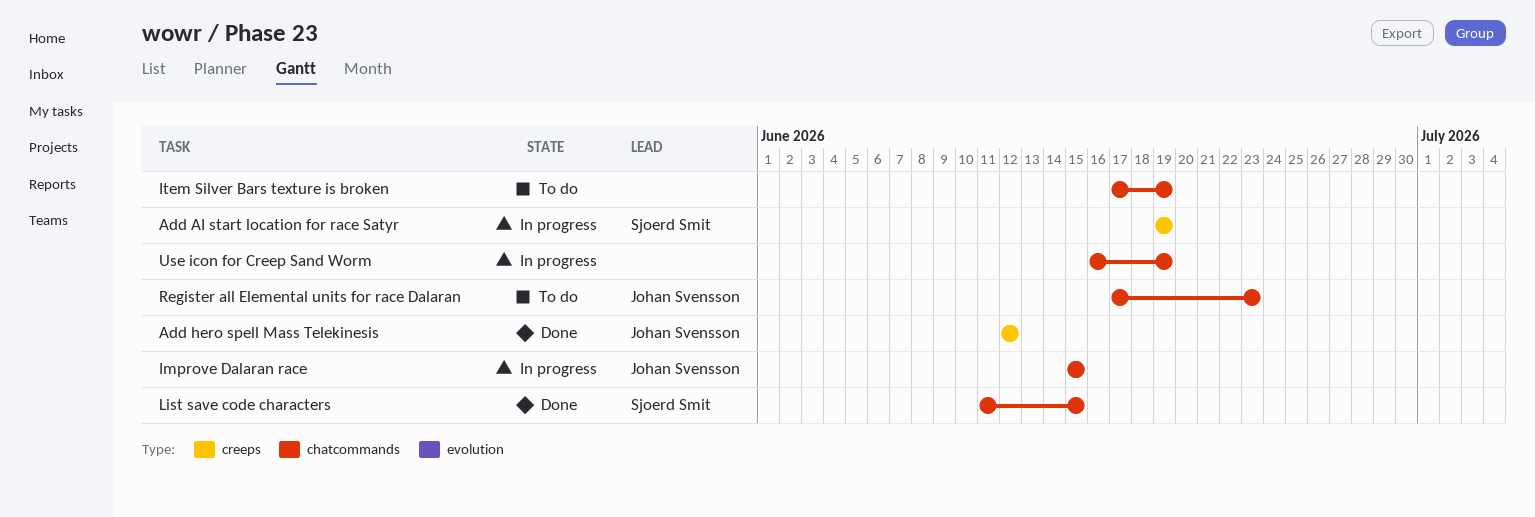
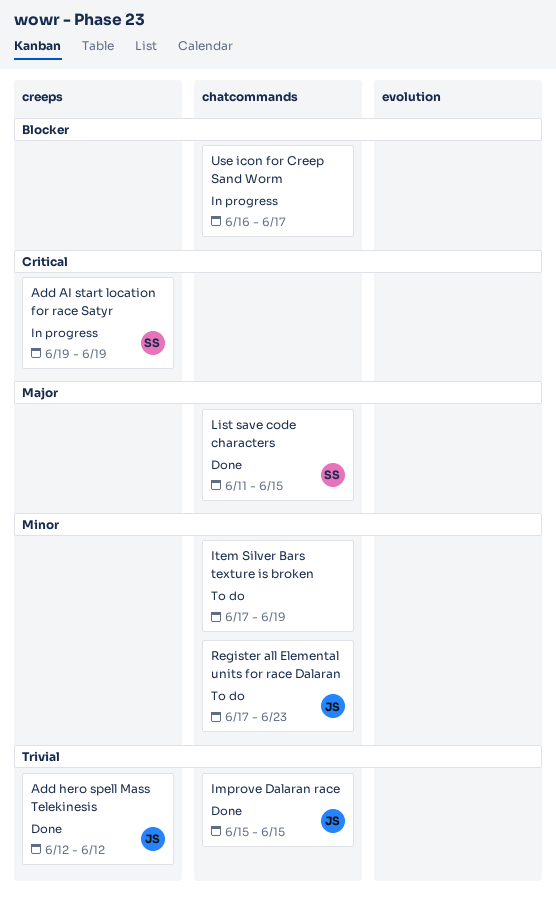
Improve Dalaran race, status: In progress -> Done
Use icon for Creep Sand Worm, due: Jun 19 -> Jun 17

